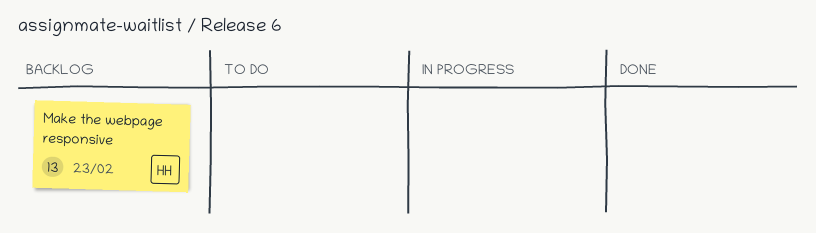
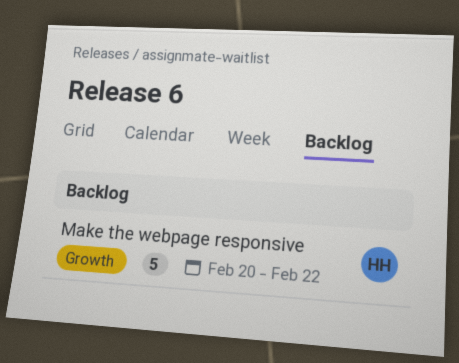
Make the webpage responsive, estimate: 13 -> 5
Make the webpage responsive, due: Feb 23 -> Feb 22

